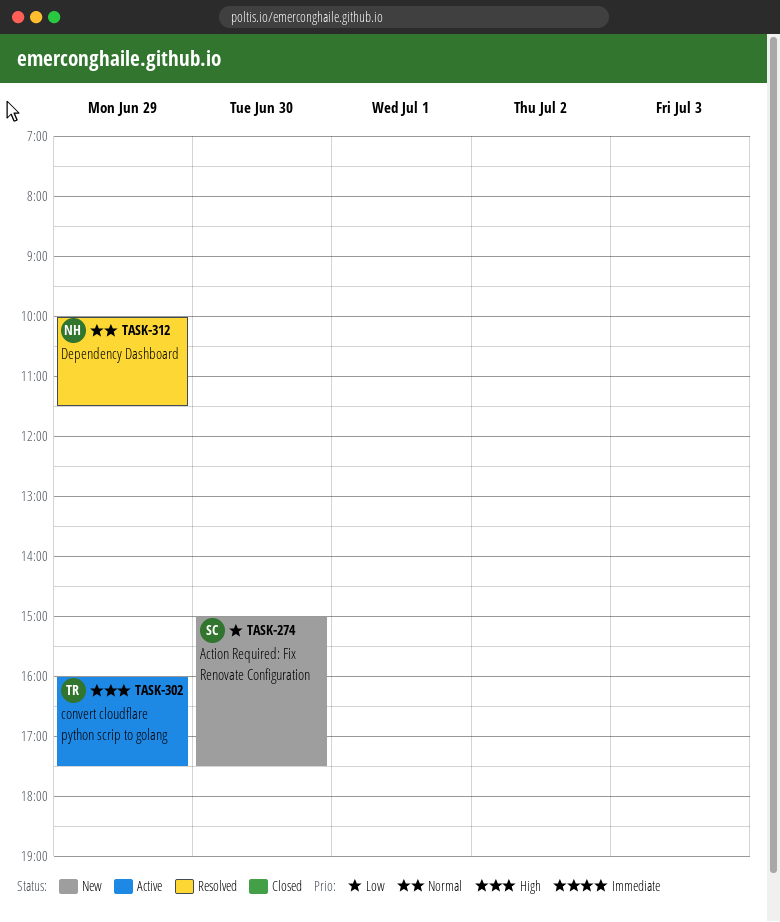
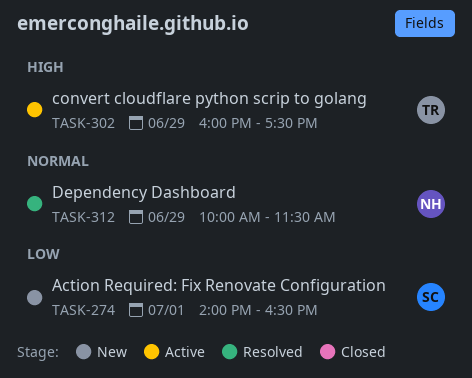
TASK-274, day: Jun 30 -> Jul 1
TASK-274, begins: 15:00 -> 14:00
TASK-274, ends: 17:30 -> 16:30

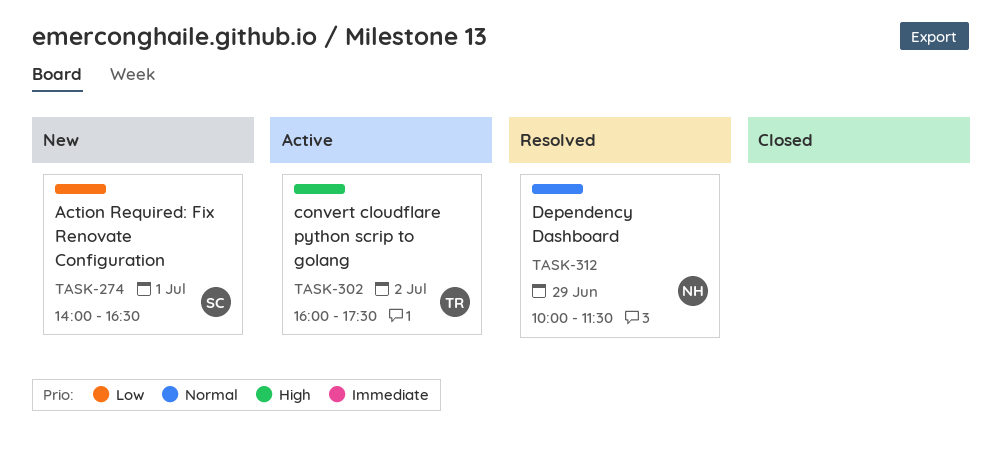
TASK-302, day: Jun 29 -> Jul 2

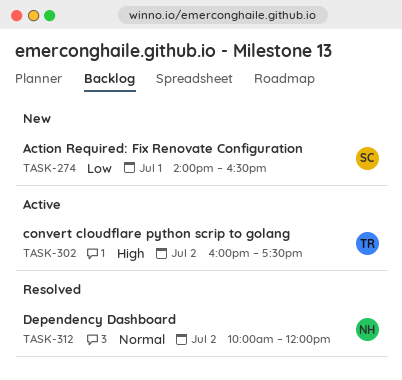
TASK-312, day: Jun 29 -> Jul 2
TASK-312, ends: 11:30 -> 12:00

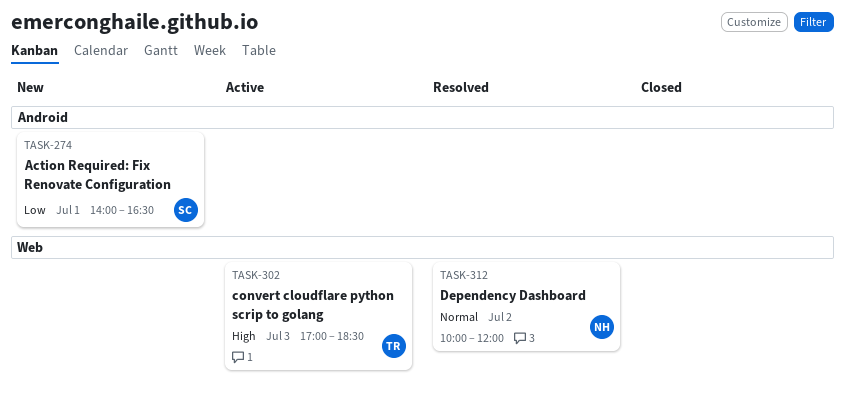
TASK-302, day: Jul 2 -> Jul 3
TASK-302, begins: 16:00 -> 17:00
TASK-302, ends: 17:30 -> 18:30

